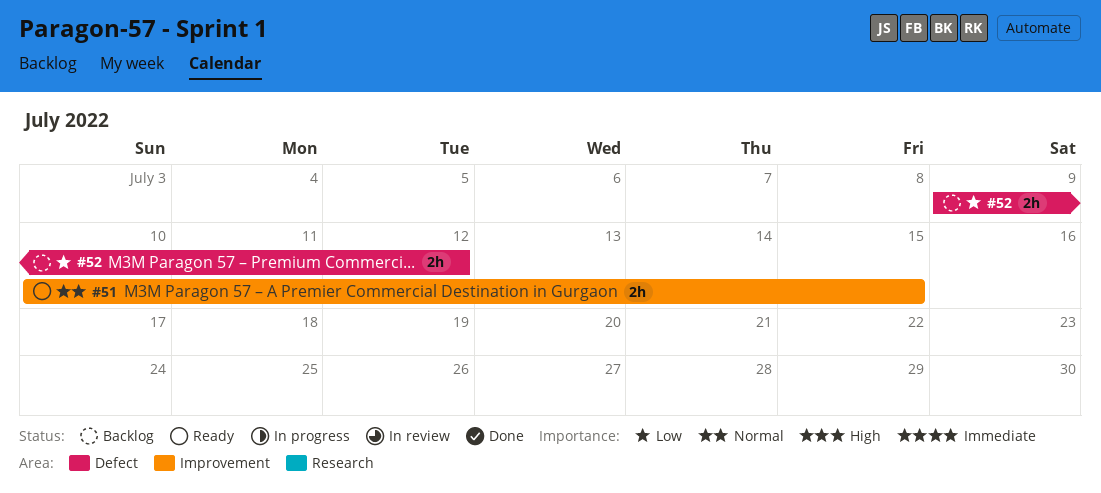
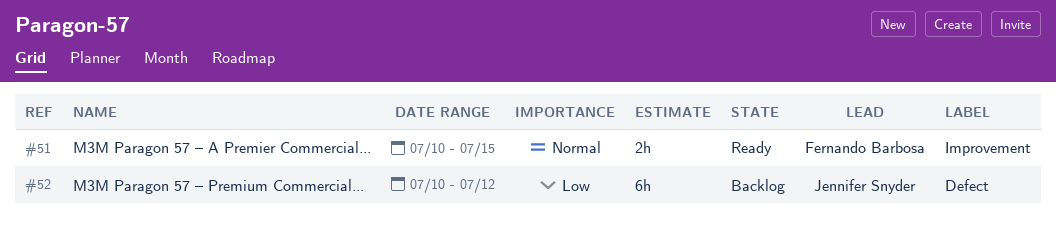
#52, estimate: 2h -> 6h
#52, start: Jul 9 -> Jul 10

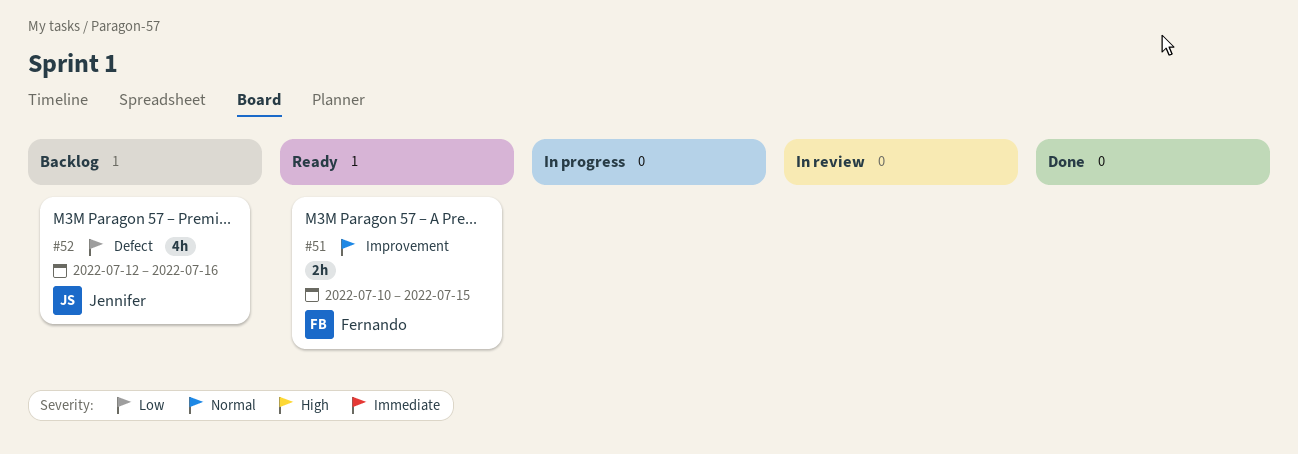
#52, estimate: 6h -> 4h
#52, start: Jul 10 -> Jul 12
#52, due: Jul 12 -> Jul 16

